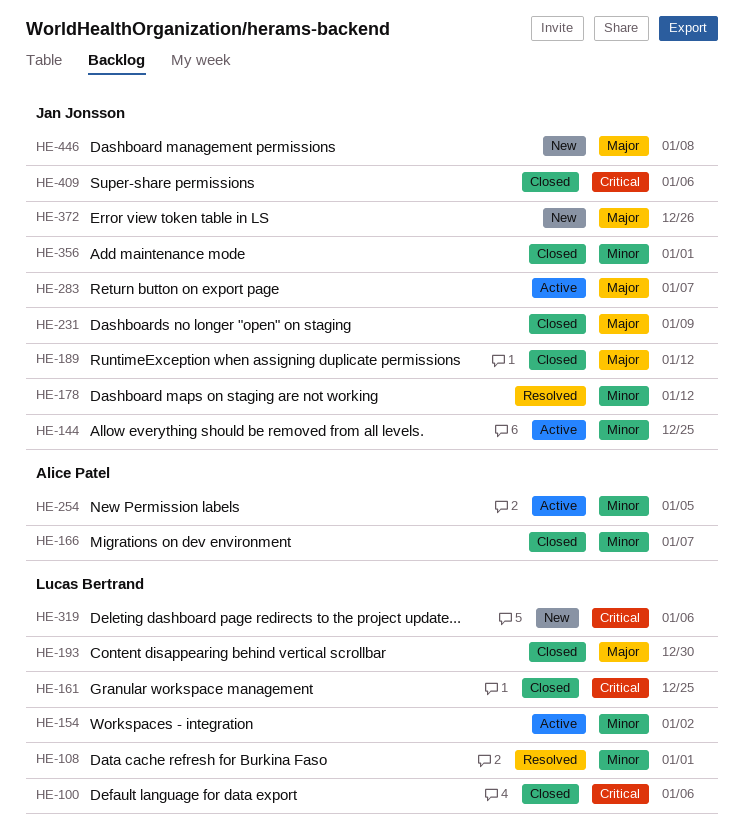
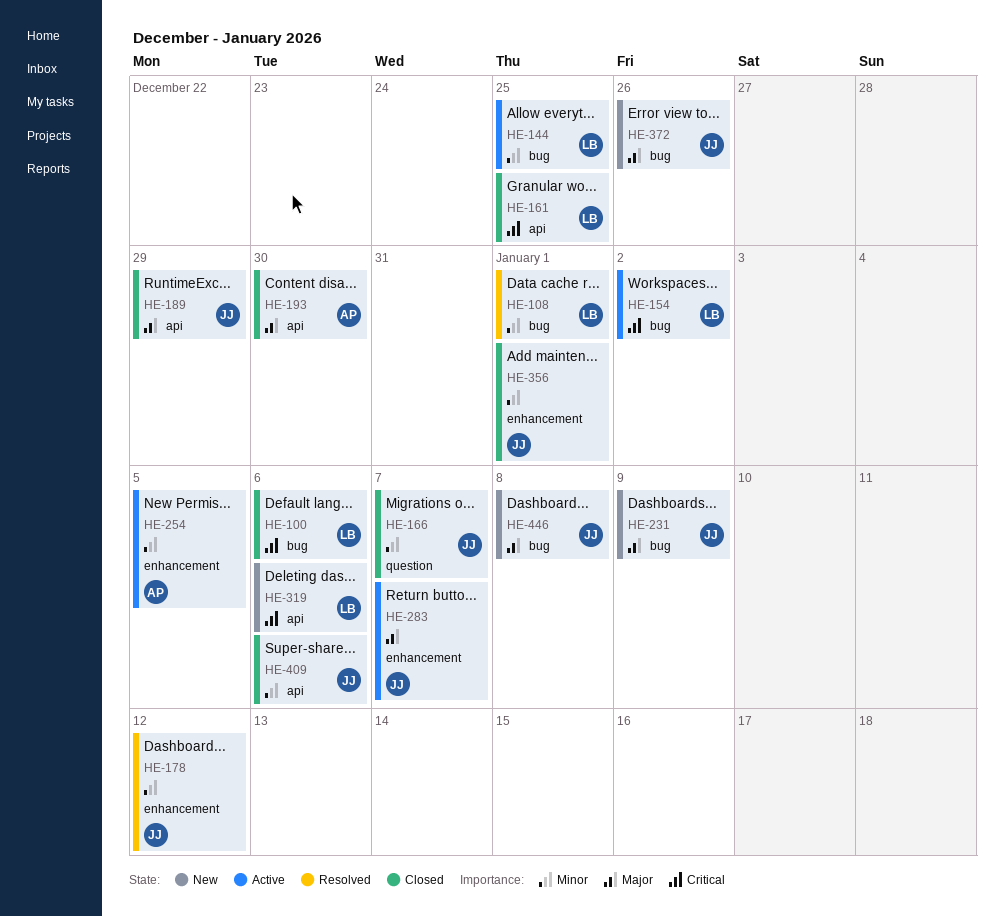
HE-144, owner: Jan Jonsson -> Lucas Bertrand
HE-154, priority: Minor -> Critical
HE-166, owner: Alice Patel -> Jan Jonsson
HE-189, due: Jan 12 -> Dec 29
HE-193, owner: Lucas Bertrand -> Alice Patel
HE-231, status: Closed -> New
HE-409, priority: Critical -> Minor

